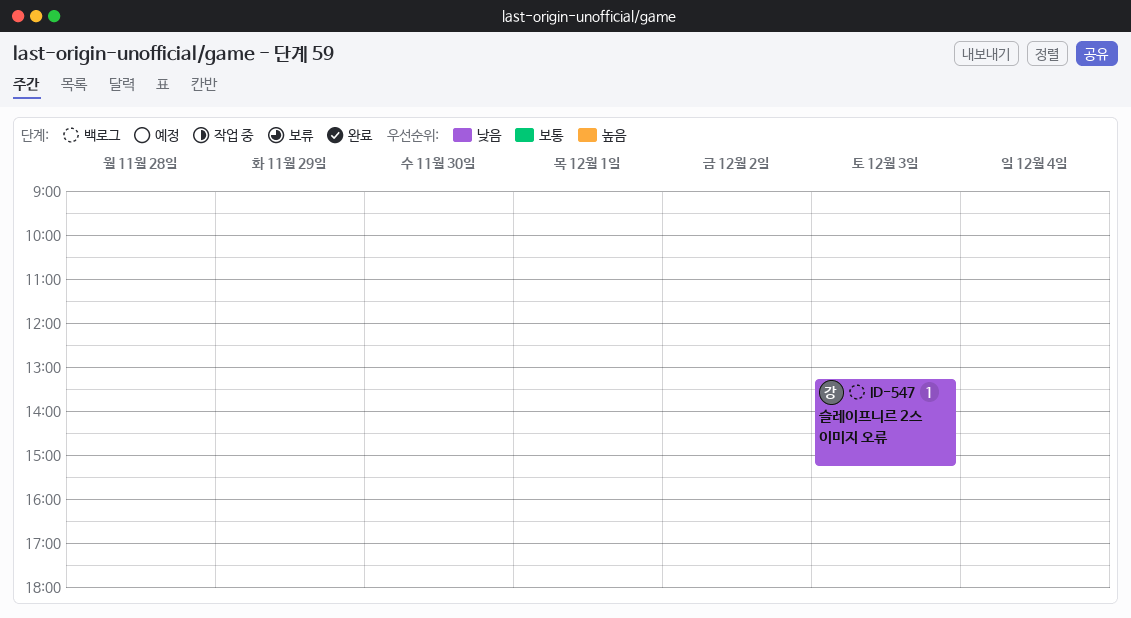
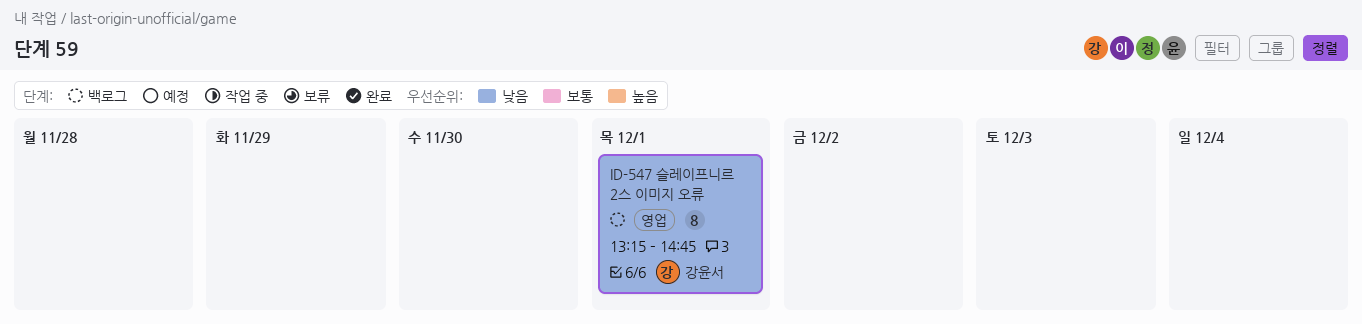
ID-547, estimate: 1 -> 8
ID-547, day: Dec 3 -> Dec 1
ID-547, ends: 15:15 -> 14:45

